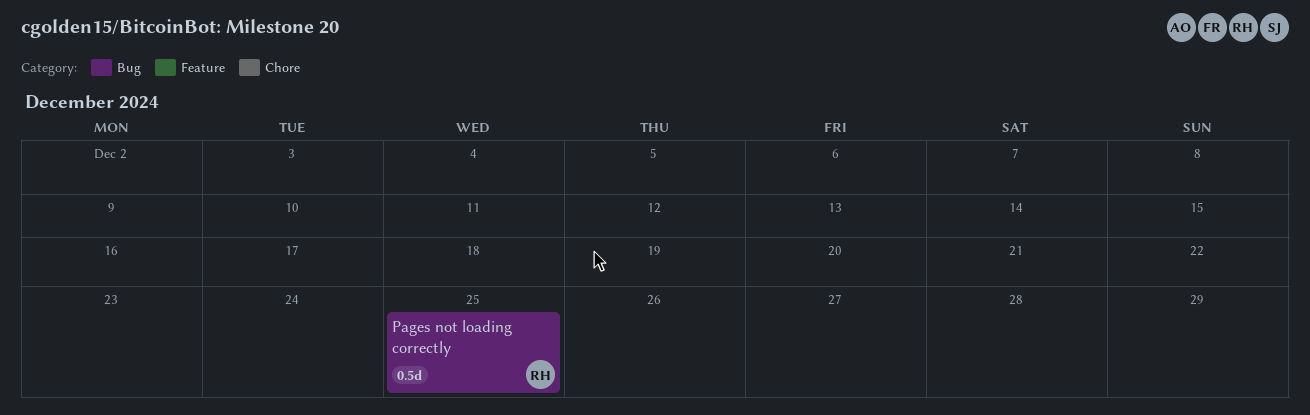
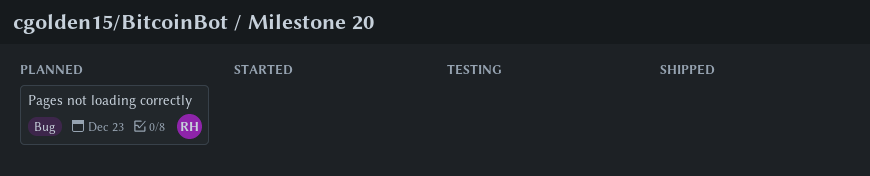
Pages not loading correctly, due: Dec 25 -> Dec 23

